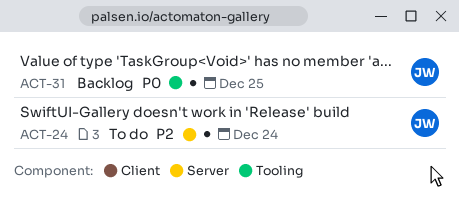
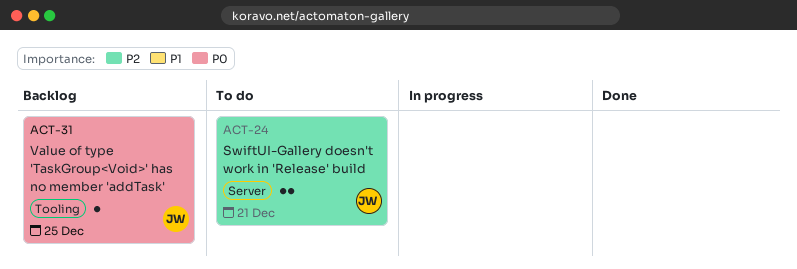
ACT-24, estimate: 1 -> 2
ACT-24, due: Dec 24 -> Dec 21

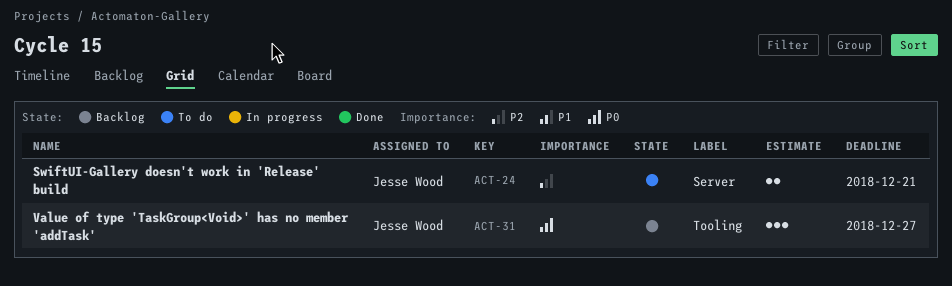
ACT-31, estimate: 1 -> 3
ACT-31, due: Dec 25 -> Dec 27

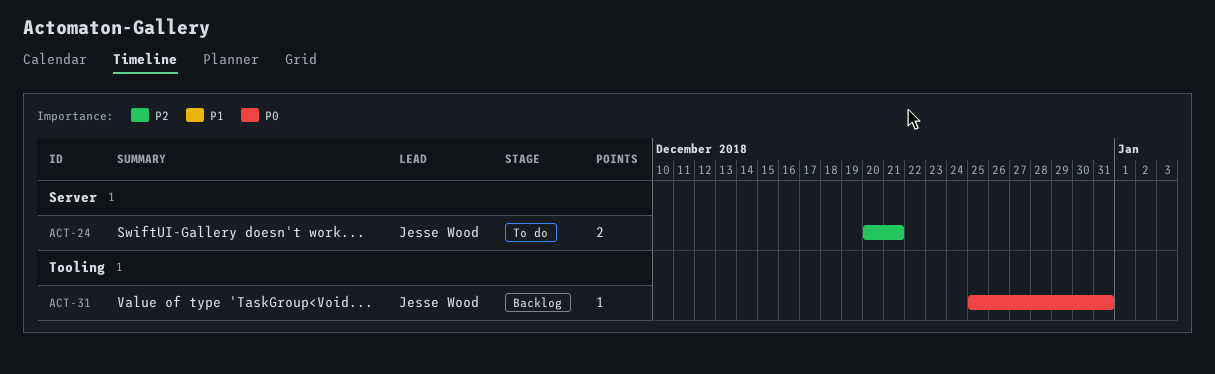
ACT-31, estimate: 3 -> 1
ACT-31, due: Dec 27 -> Dec 31

